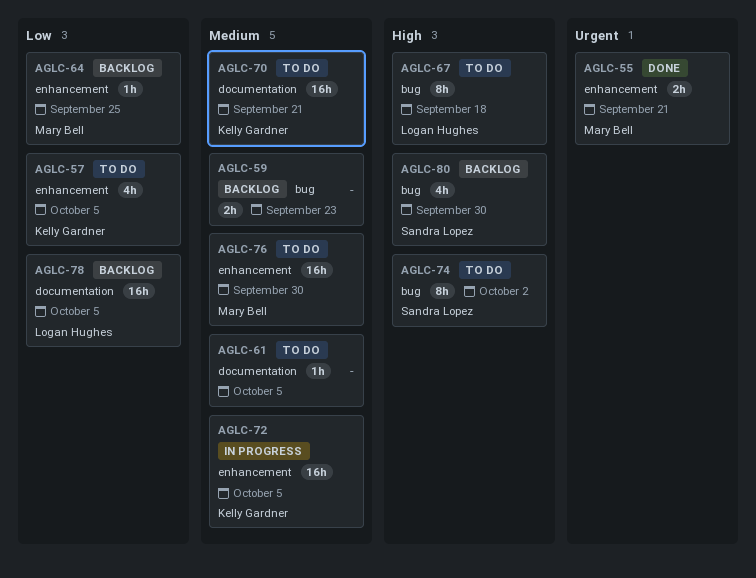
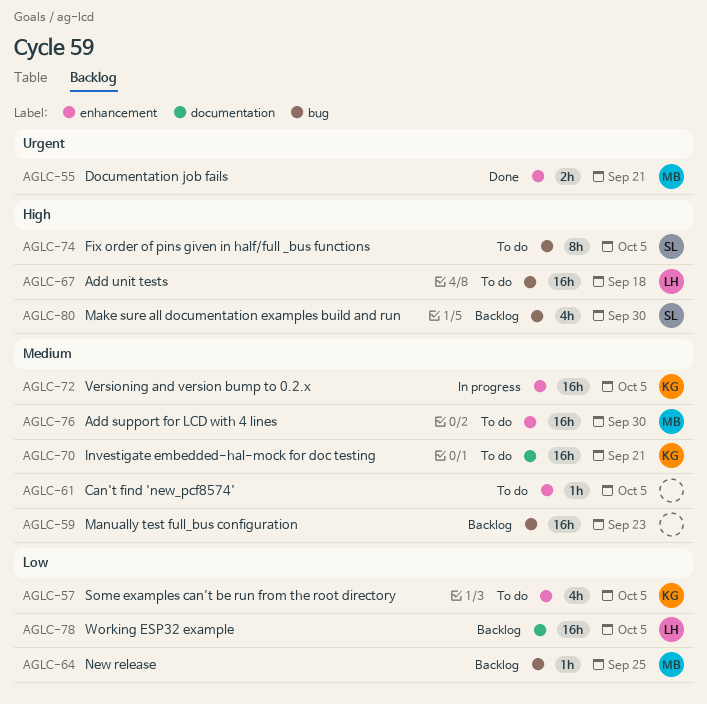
AGLC-59, estimate: 2h -> 16h
AGLC-61, label: documentation -> enhancement
AGLC-64, label: enhancement -> bug
AGLC-67, estimate: 8h -> 16h
AGLC-74, due: Oct 2 -> Oct 5

